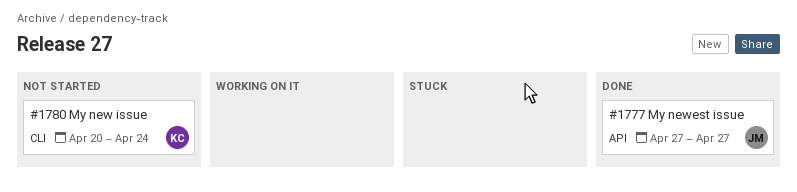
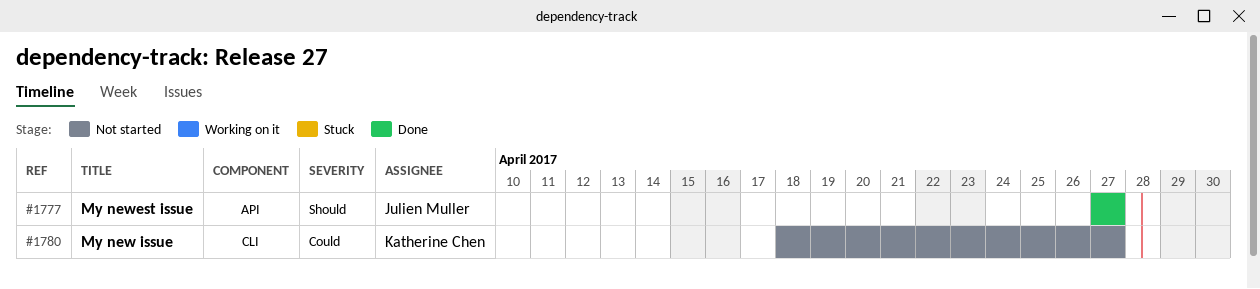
#1780, start: Apr 20 -> Apr 18
#1780, due: Apr 24 -> Apr 27

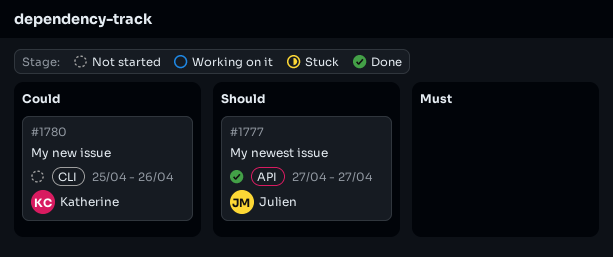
#1780, start: Apr 18 -> Apr 25
#1780, due: Apr 27 -> Apr 26

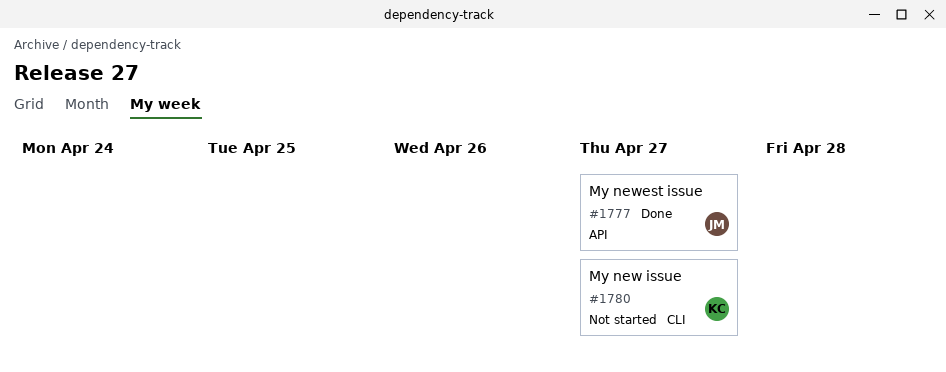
#1780, due: Apr 26 -> Apr 27

